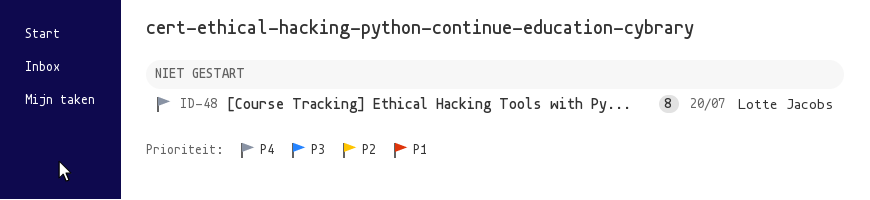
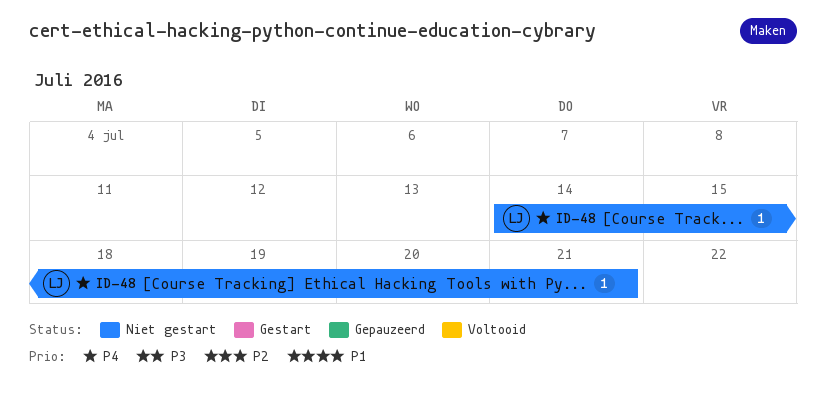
ID-48, estimate: 8 -> 1
ID-48, due: Jul 20 -> Jul 21

